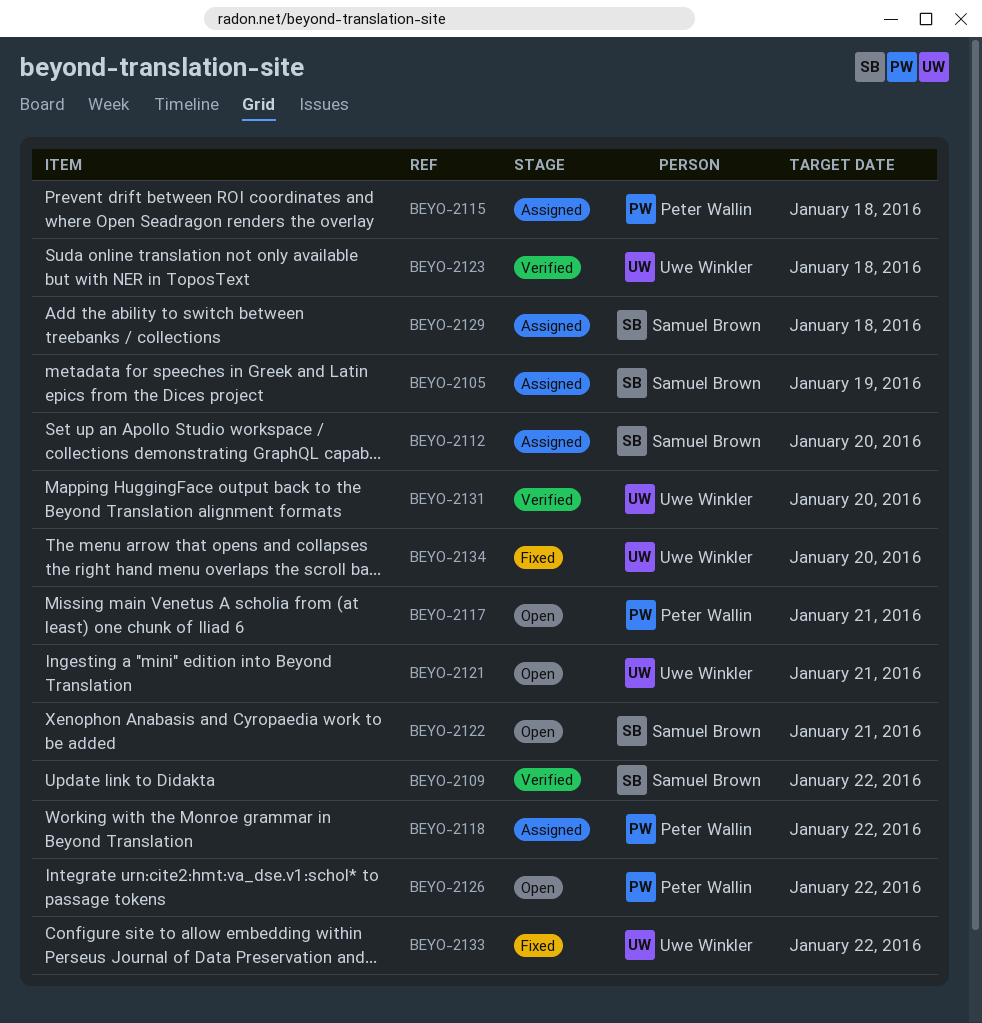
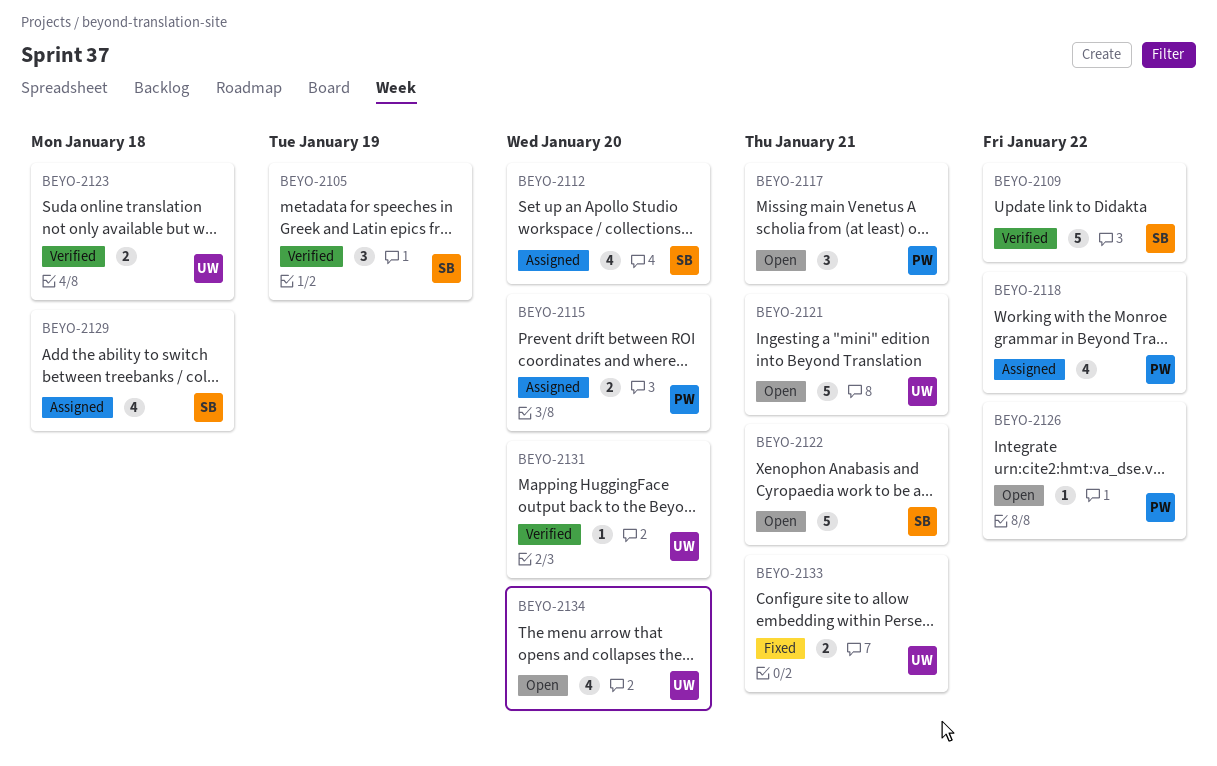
BEYO-2105, status: Assigned -> Verified
BEYO-2115, due: Jan 18 -> Jan 20
BEYO-2133, due: Jan 22 -> Jan 21
BEYO-2134, status: Fixed -> Open

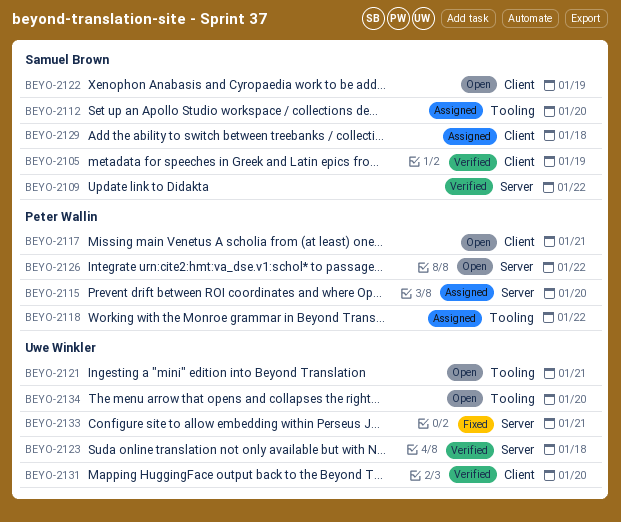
BEYO-2122, due: Jan 21 -> Jan 19

